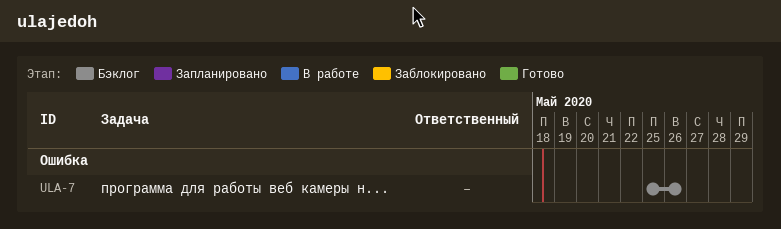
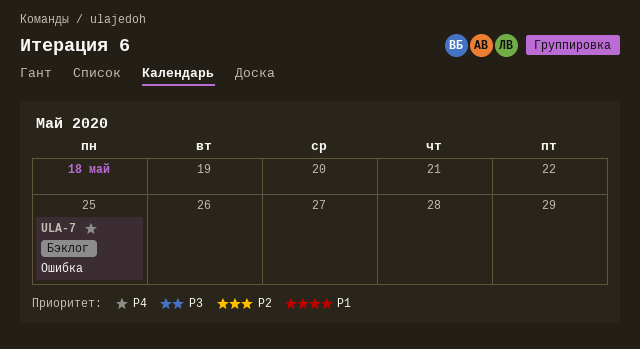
ULA-7, due: May 26 -> May 25

